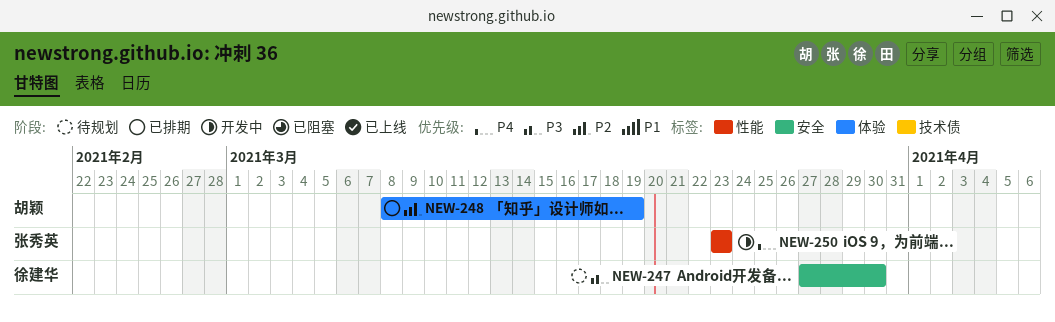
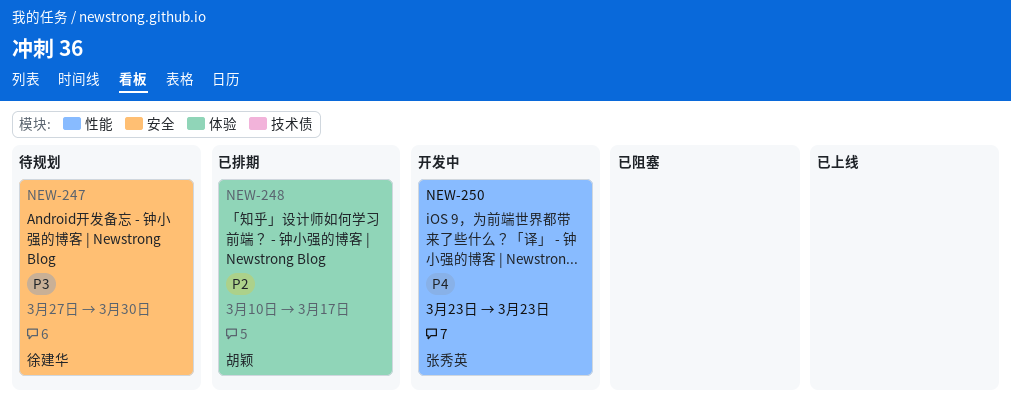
NEW-248, start: Mar 8 -> Mar 10
NEW-248, due: Mar 19 -> Mar 17

